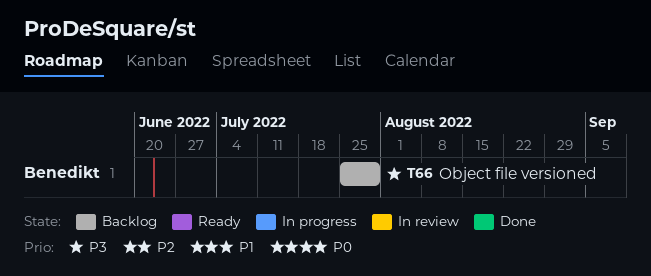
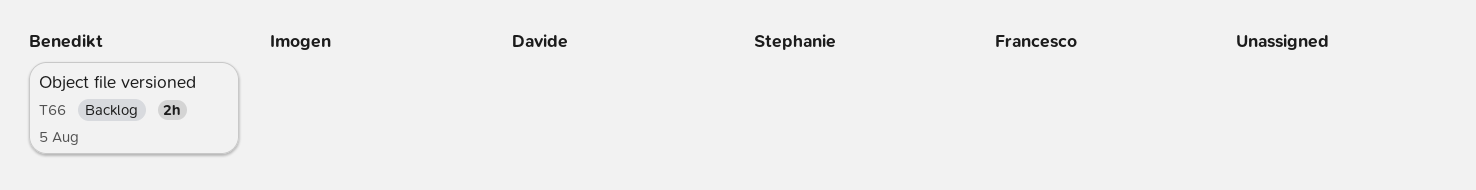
T66, due: Jul 29 -> Aug 5

